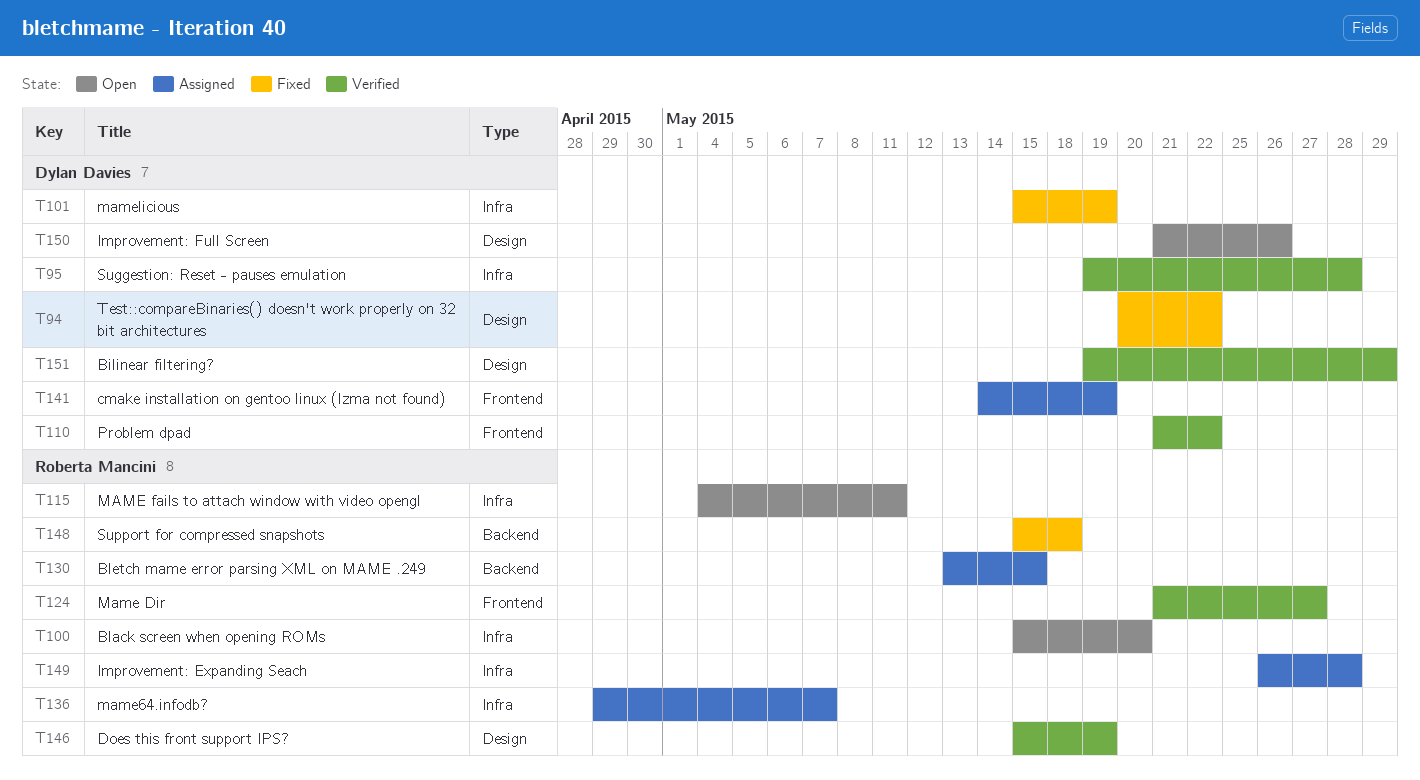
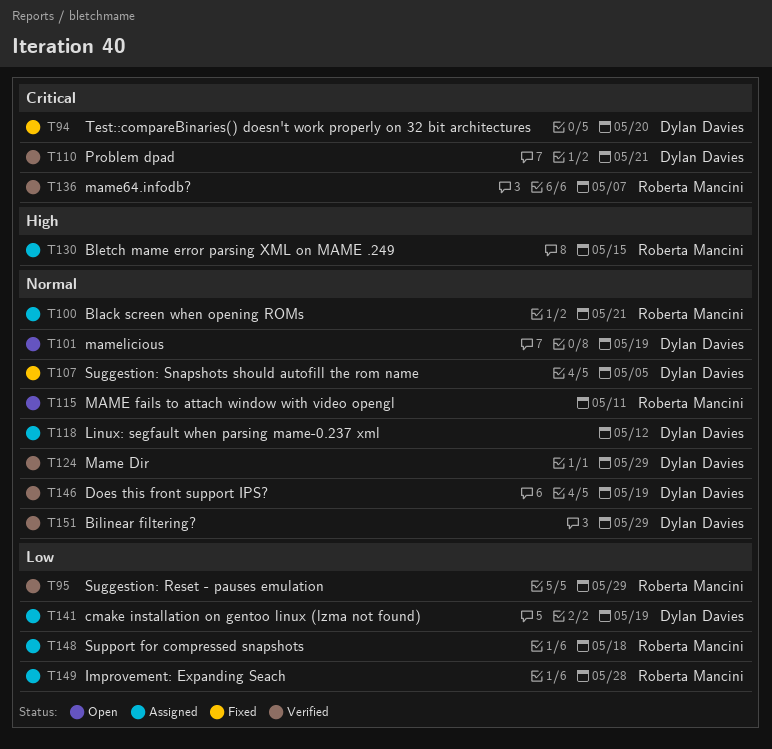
T94, due: May 22 -> May 20
T95, owner: Dylan Davies -> Roberta Mancini
T95, due: May 28 -> May 29
T100, status: Open -> Assigned
T100, due: May 20 -> May 21
T101, status: Fixed -> Open
T107: none -> present
T110, due: May 22 -> May 21
T118: none -> present
T124, owner: Roberta Mancini -> Dylan Davies
T124, due: May 27 -> May 29
T136, status: Assigned -> Verified
T146, owner: Roberta Mancini -> Dylan Davies
T148, status: Fixed -> Assigned
T150: present -> none

